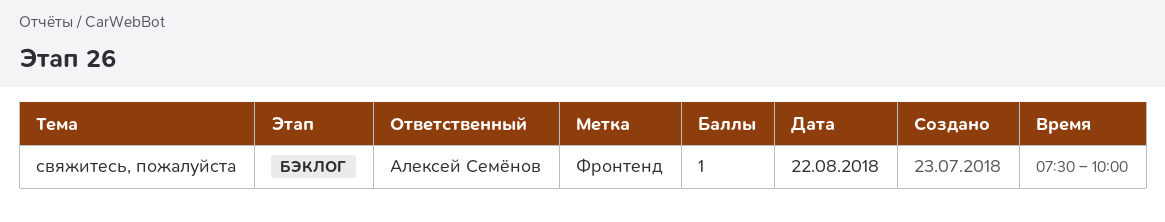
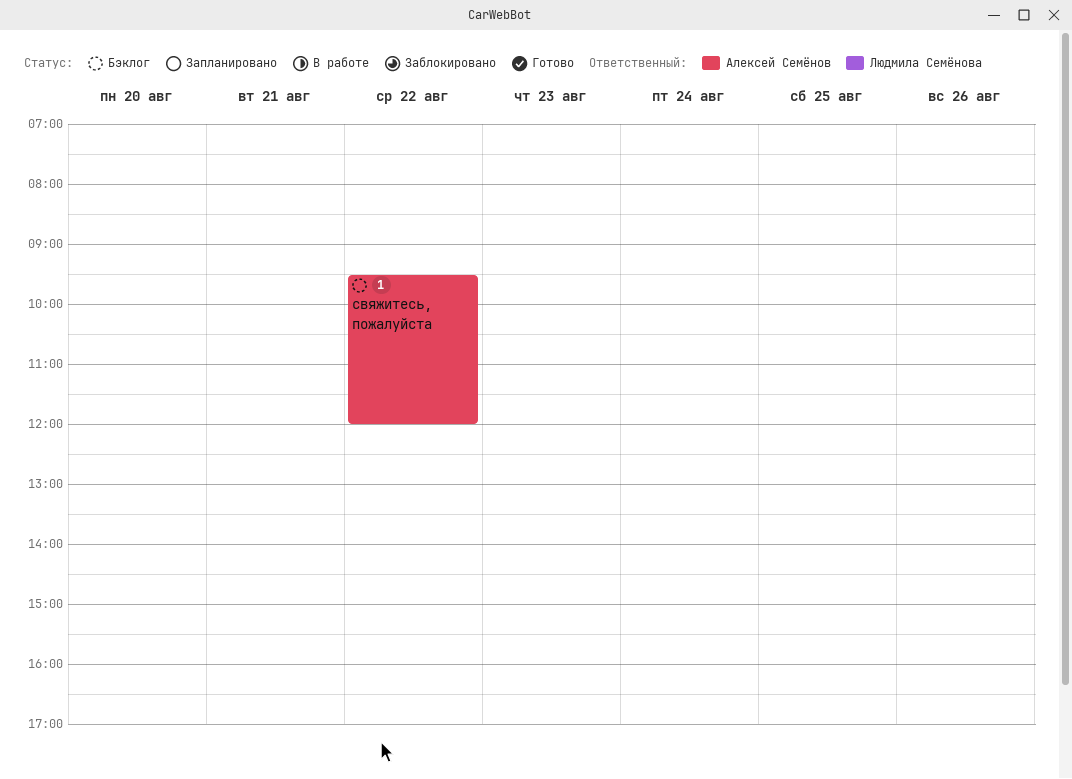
свяжитесь, пожалуйста, begins: 07:30 -> 09:30
свяжитесь, пожалуйста, ends: 10:00 -> 12:00

